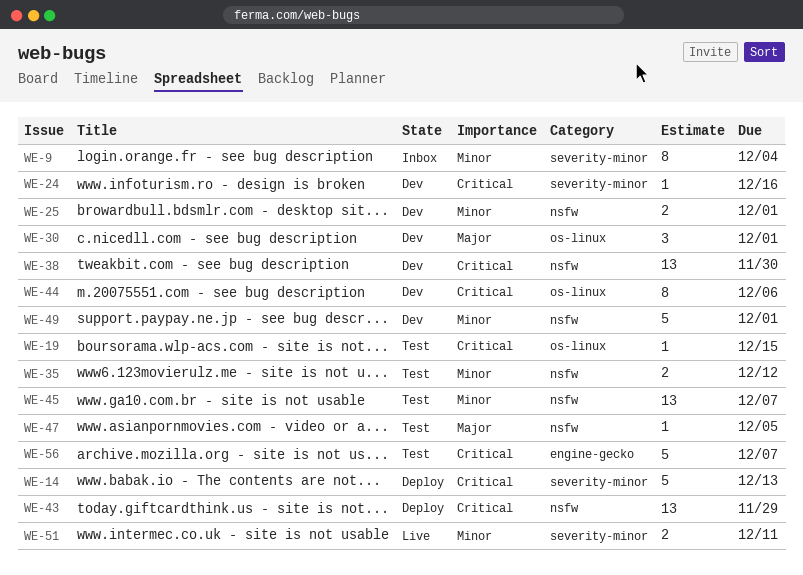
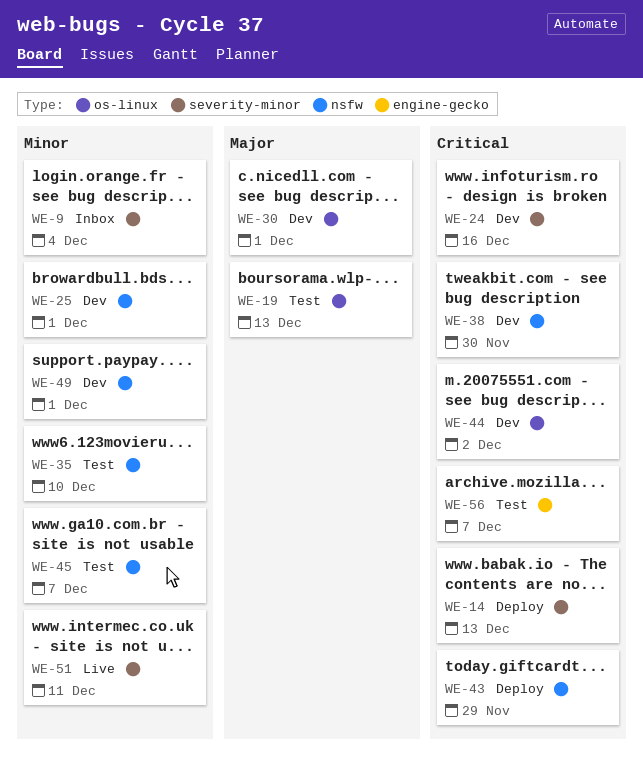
WE-19, priority: Critical -> Major
WE-19, due: Dec 15 -> Dec 13
WE-35, due: Dec 12 -> Dec 10
WE-44, due: Dec 6 -> Dec 2
WE-47: present -> none

